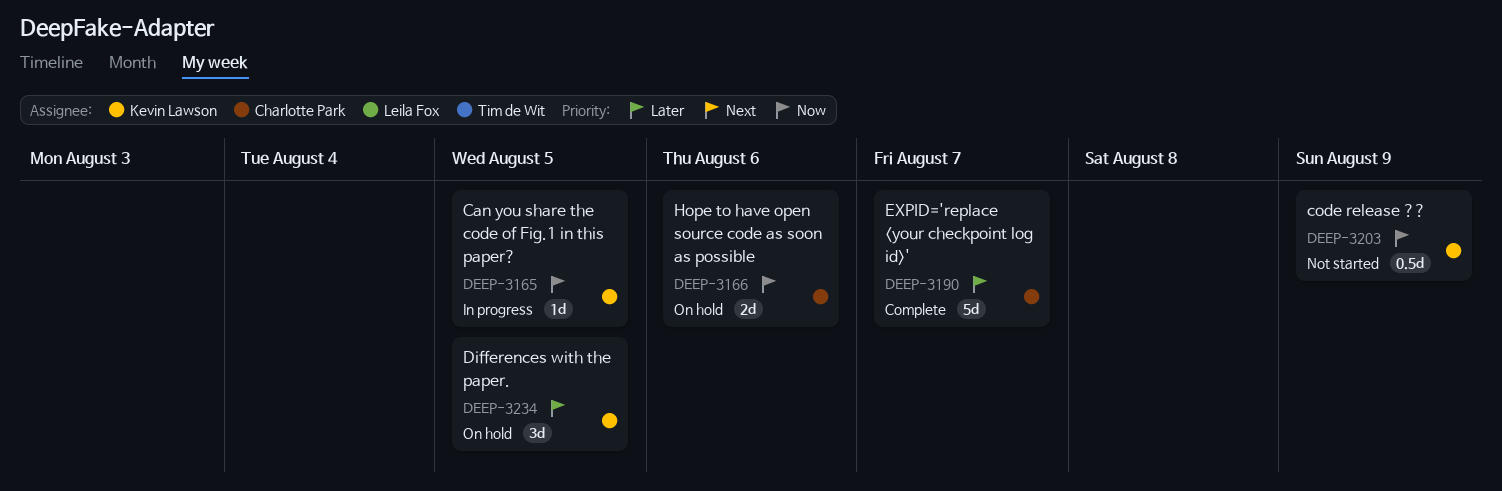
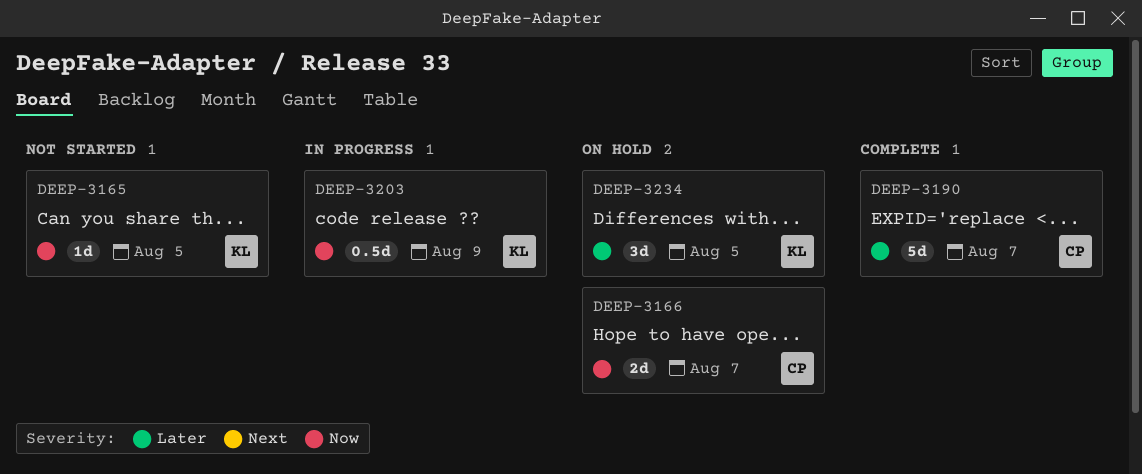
DEEP-3165, status: In progress -> Not started
DEEP-3166, due: Aug 6 -> Aug 7
DEEP-3203, status: Not started -> In progress

